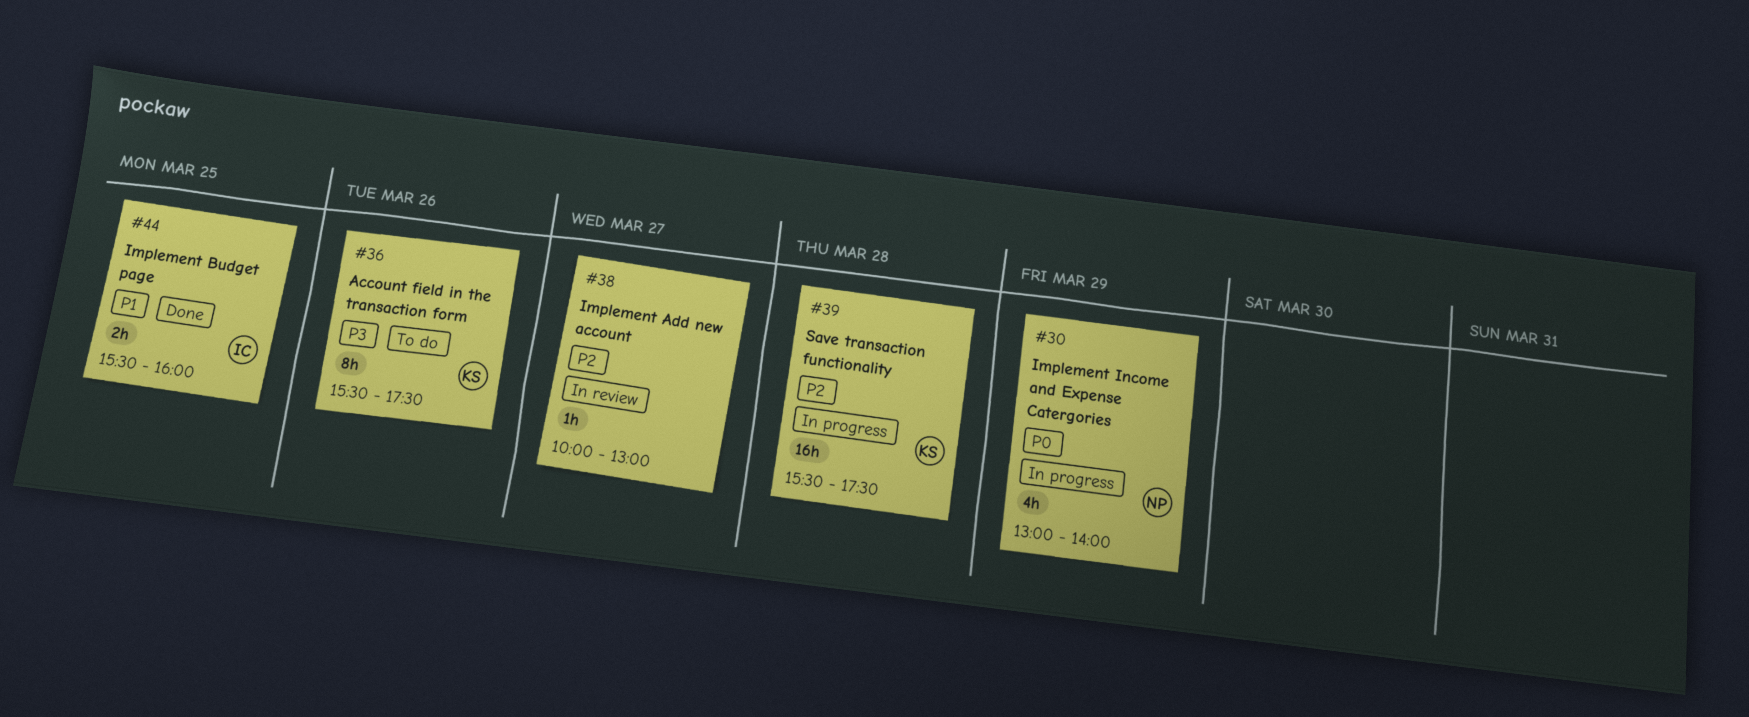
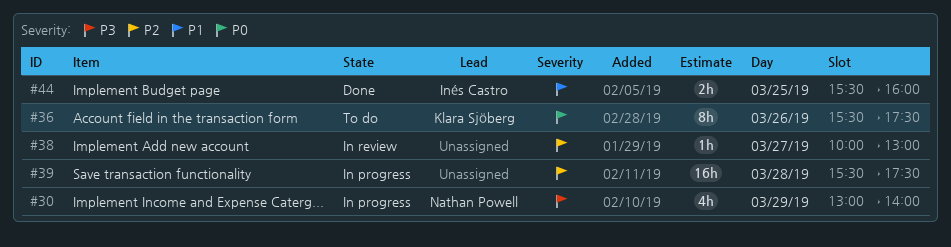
#30, priority: P0 -> P3
#36, priority: P3 -> P0
#39, owner: Klara Sjöberg -> none

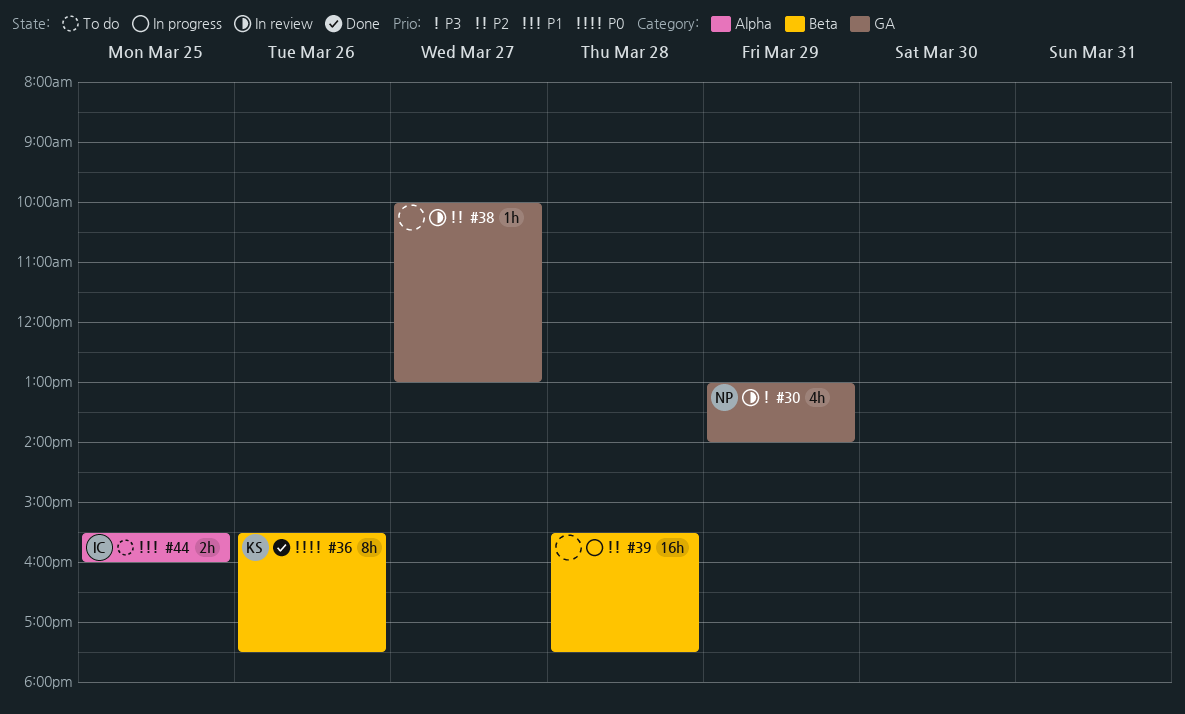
#30, status: In progress -> In review
#36, status: To do -> Done
#44, status: Done -> To do

